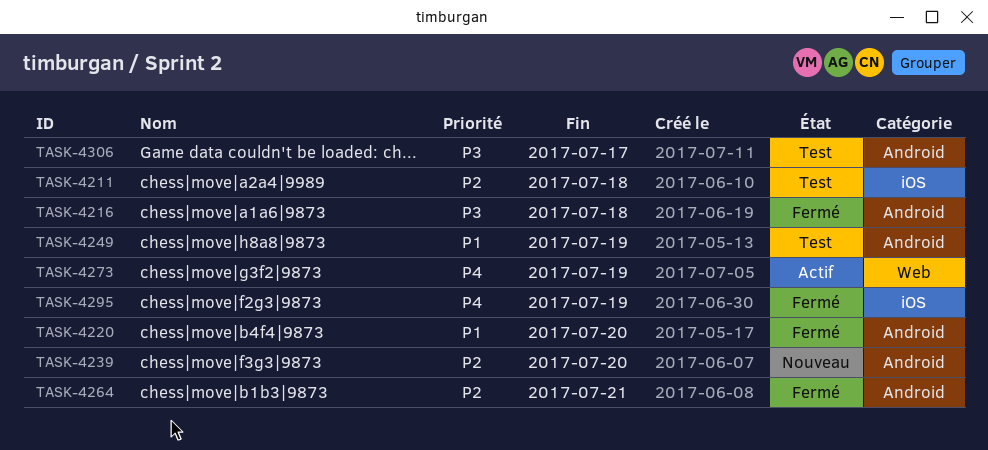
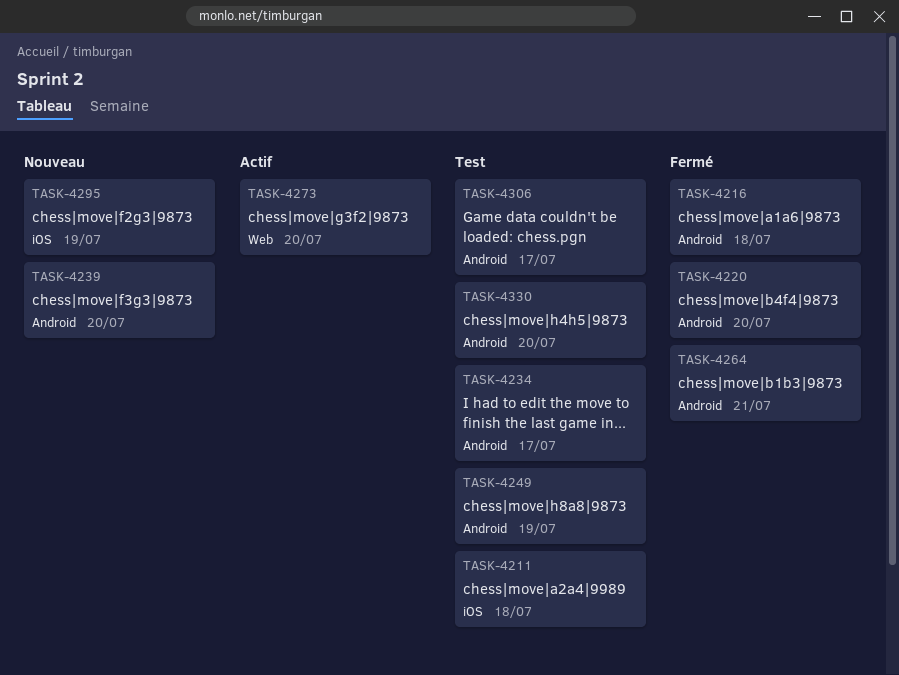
TASK-4234: none -> present
TASK-4273, due: Jul 19 -> Jul 20
TASK-4295, status: Fermé -> Nouveau
TASK-4330: none -> present

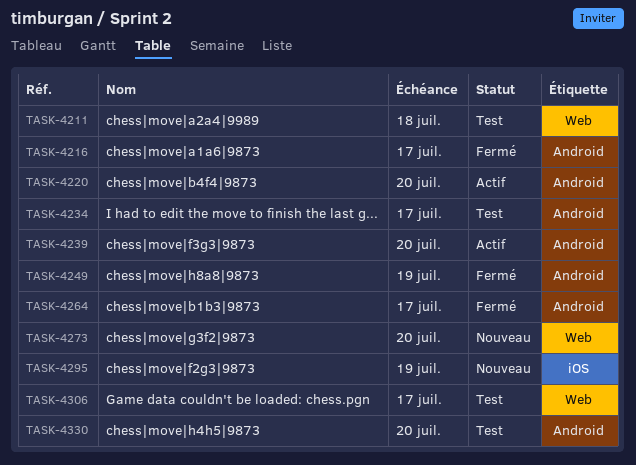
TASK-4211, label: iOS -> Web
TASK-4216, due: Jul 18 -> Jul 17
TASK-4220, status: Fermé -> Actif
TASK-4239, status: Nouveau -> Actif
TASK-4249, status: Test -> Fermé
TASK-4264, due: Jul 21 -> Jul 17
TASK-4273, status: Actif -> Nouveau
TASK-4306, label: Android -> Web

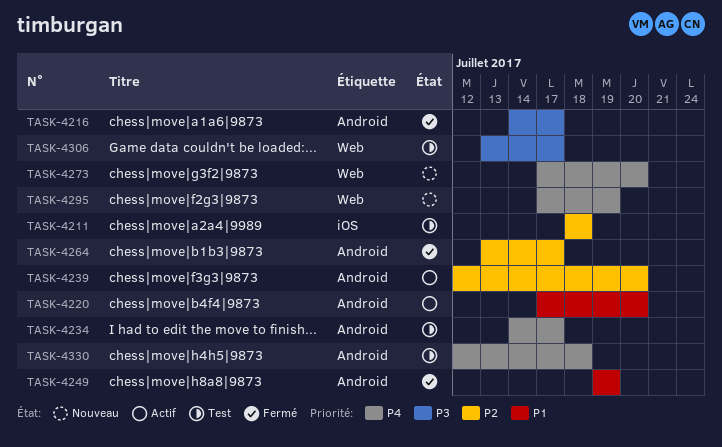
TASK-4211, label: Web -> iOS
TASK-4295, label: iOS -> Web
TASK-4330, due: Jul 20 -> Jul 18

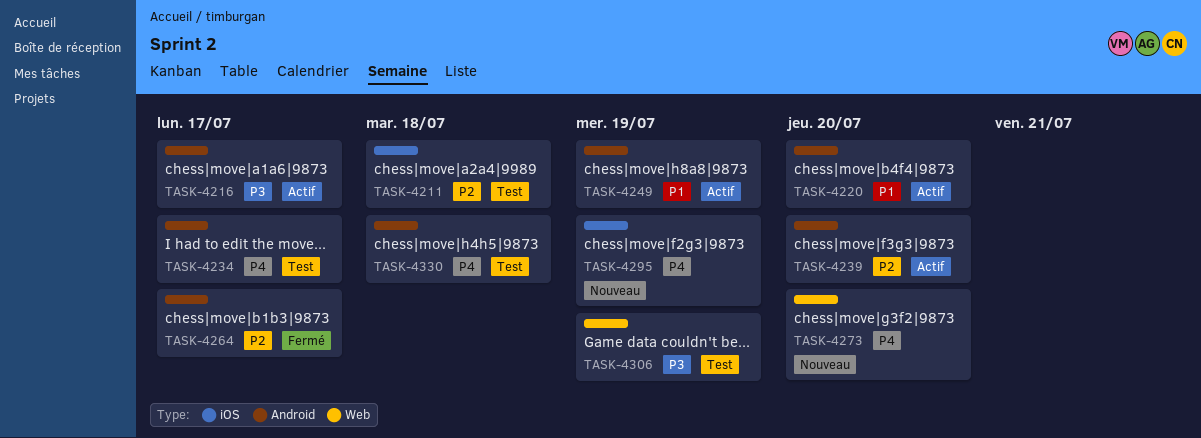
TASK-4216, status: Fermé -> Actif
TASK-4249, status: Fermé -> Actif
TASK-4295, label: Web -> iOS
TASK-4306, due: Jul 17 -> Jul 19

